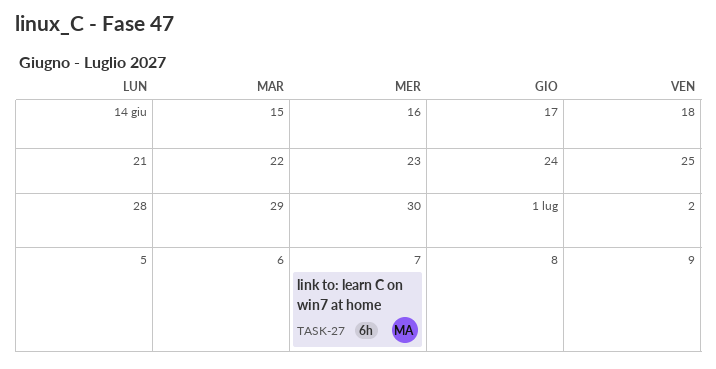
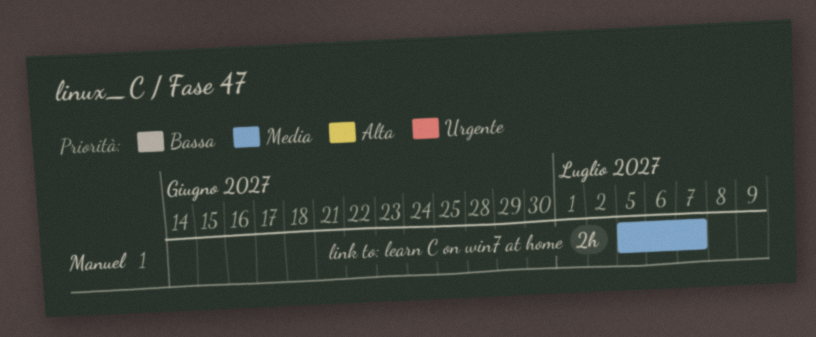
link to: learn C on win7 at home, estimate: 6h -> 2h

